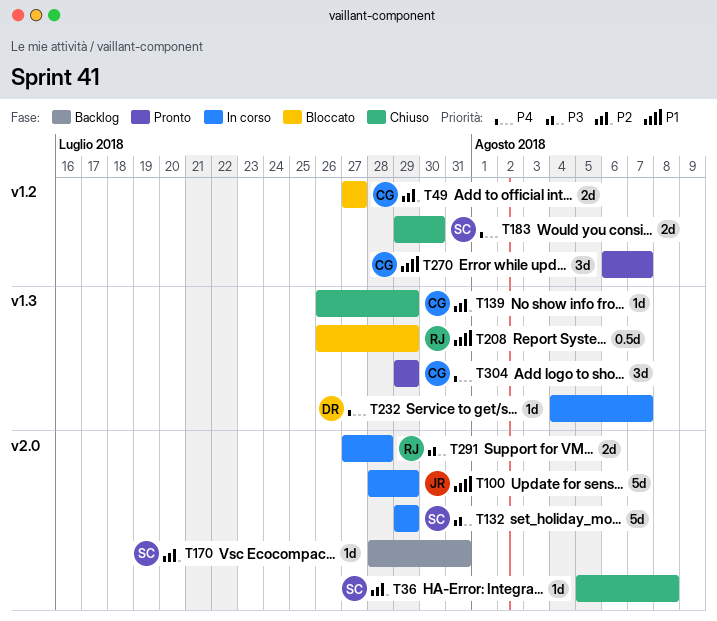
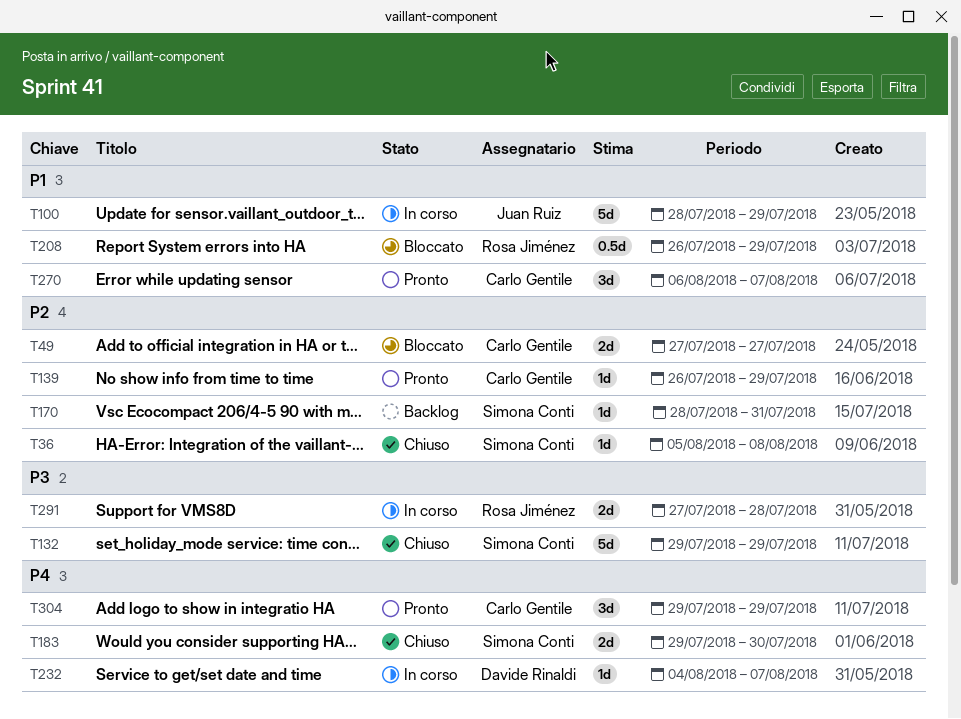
T132, status: In corso -> Chiuso
T139, status: Chiuso -> Pronto

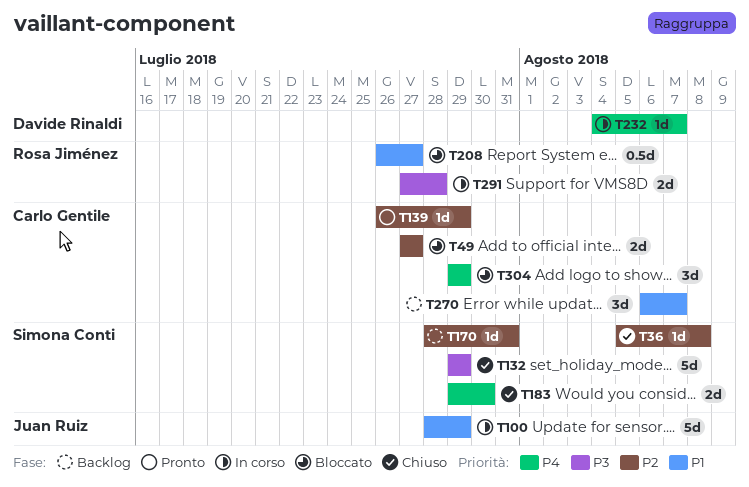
T208, due: Jul 29 -> Jul 27
T270, status: Pronto -> Backlog
T304, status: Pronto -> Bloccato

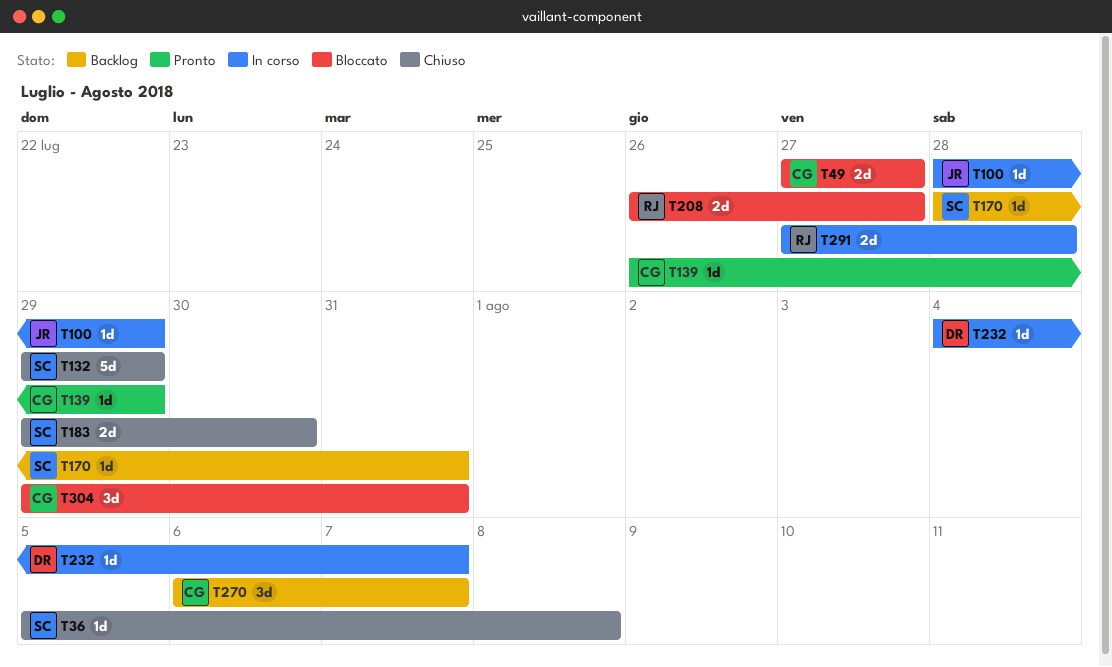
T100, estimate: 5d -> 1d
T208, estimate: 0.5d -> 2d
T304, due: Jul 29 -> Jul 31

